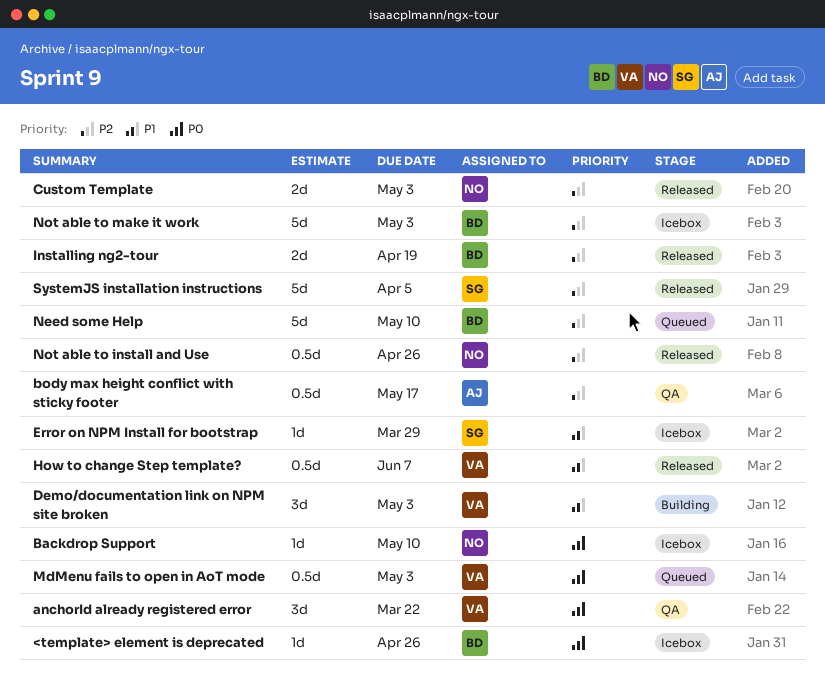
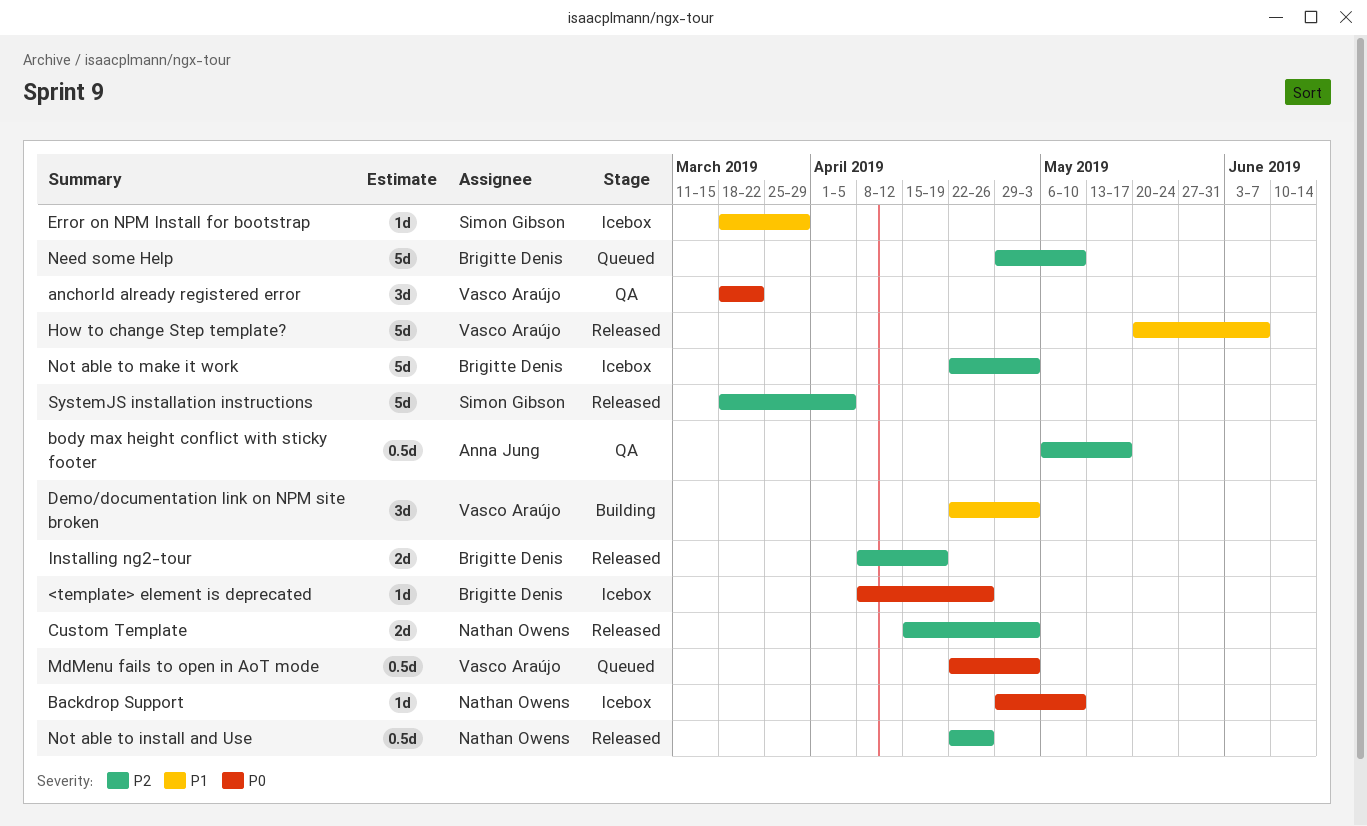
How to change Step template?, estimate: 0.5d -> 5d

